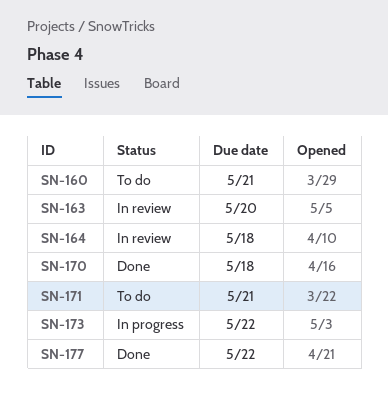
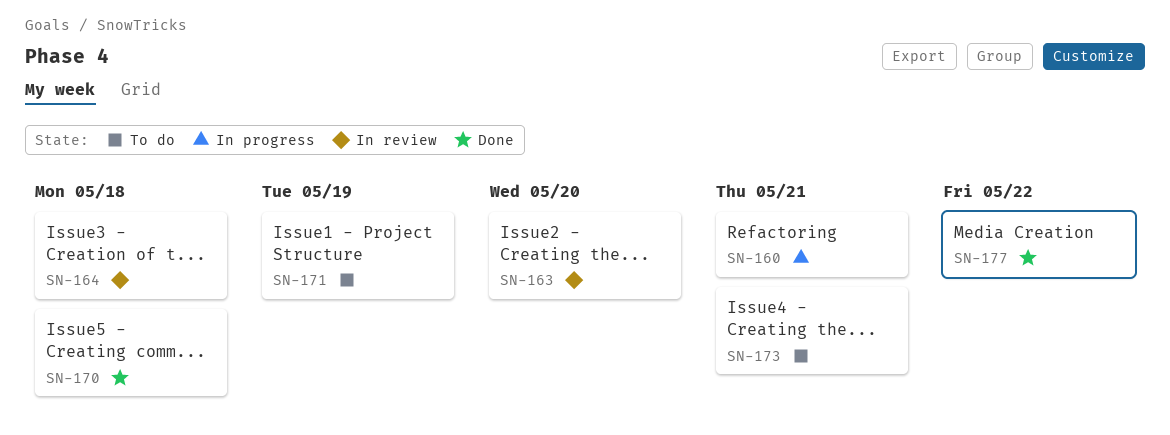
SN-160, status: To do -> In progress
SN-171, due: May 21 -> May 19
SN-173, status: In progress -> To do
SN-173, due: May 22 -> May 21

